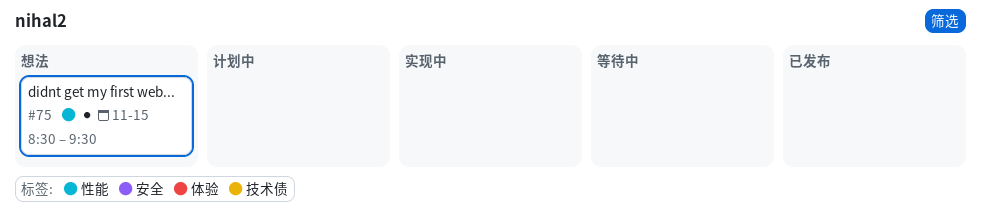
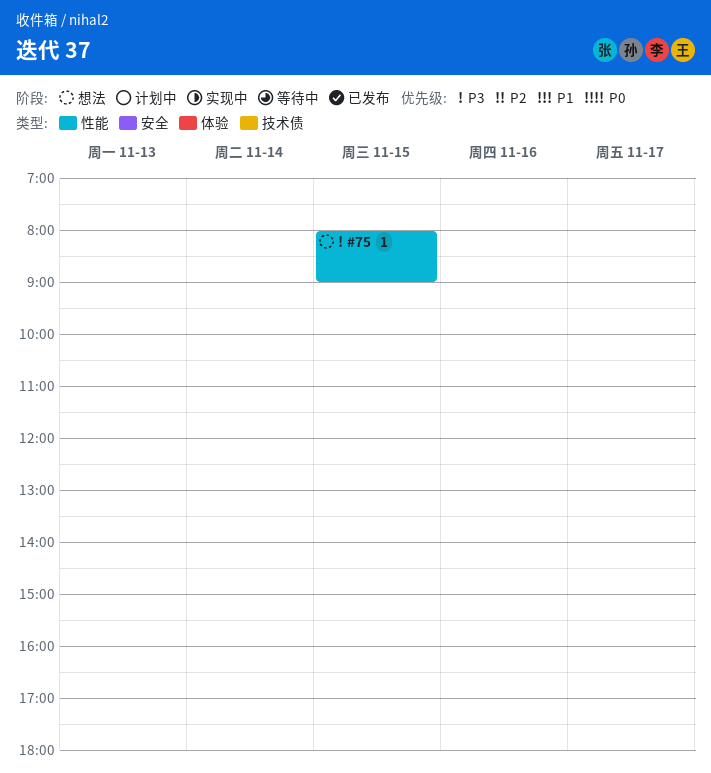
#75, begins: 08:30 -> 08:00
#75, ends: 09:30 -> 09:00

